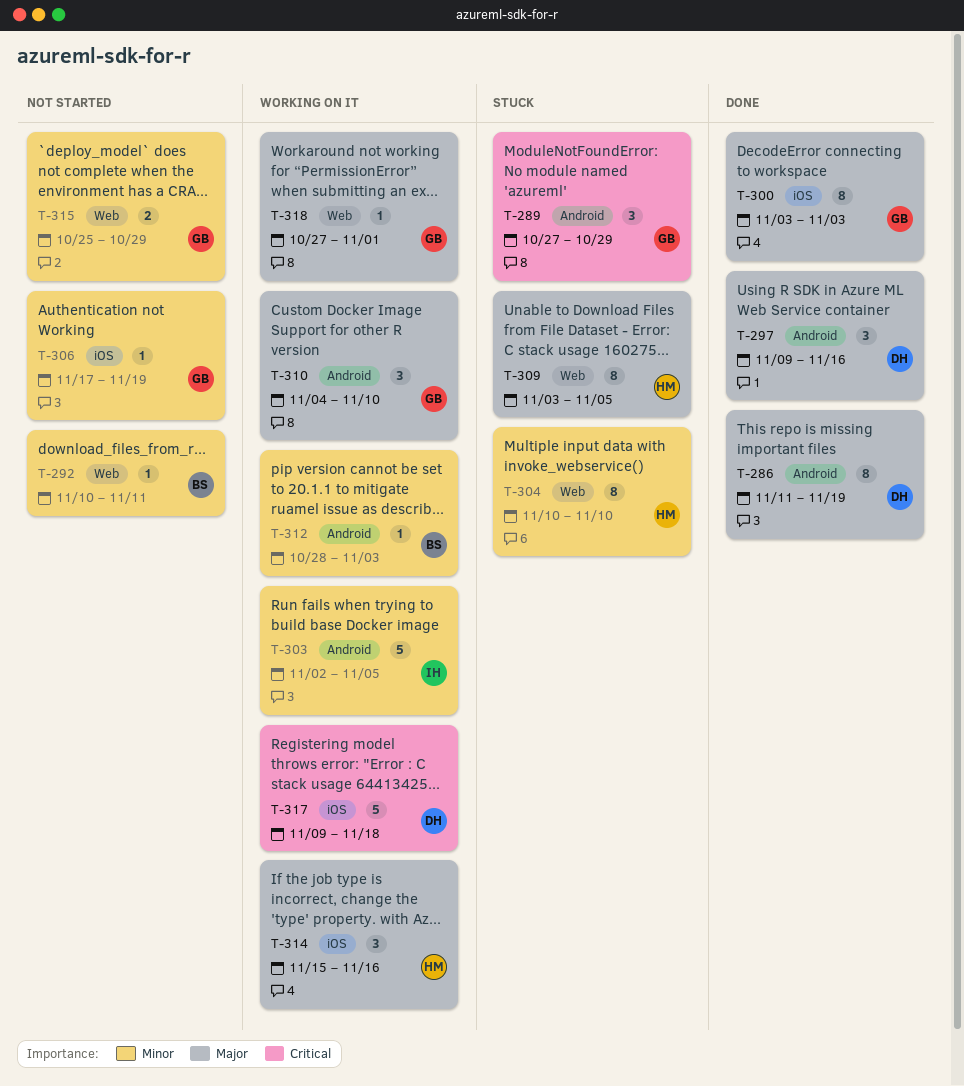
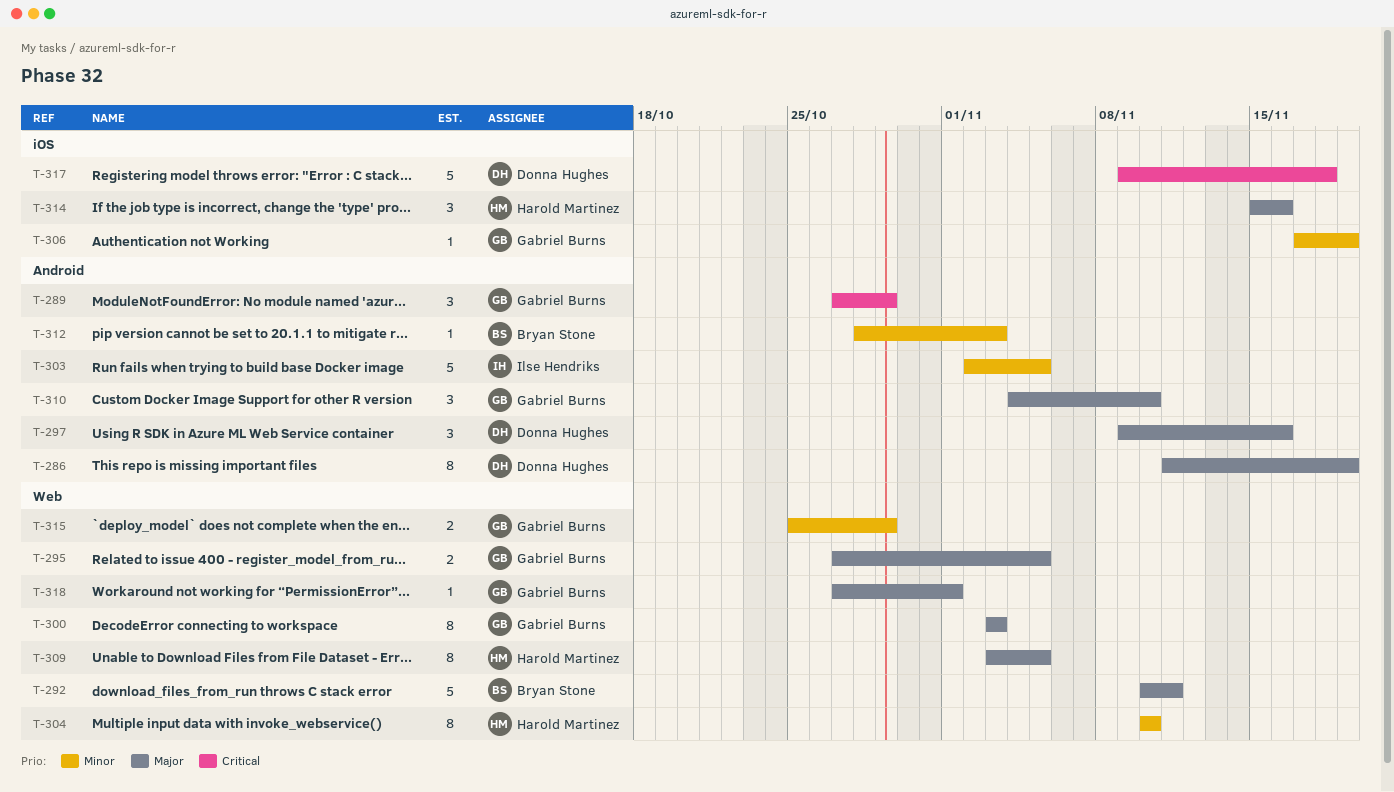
T-292, priority: Minor -> Major
T-292, estimate: 1 -> 5
T-295: none -> present
T-300, label: iOS -> Web

